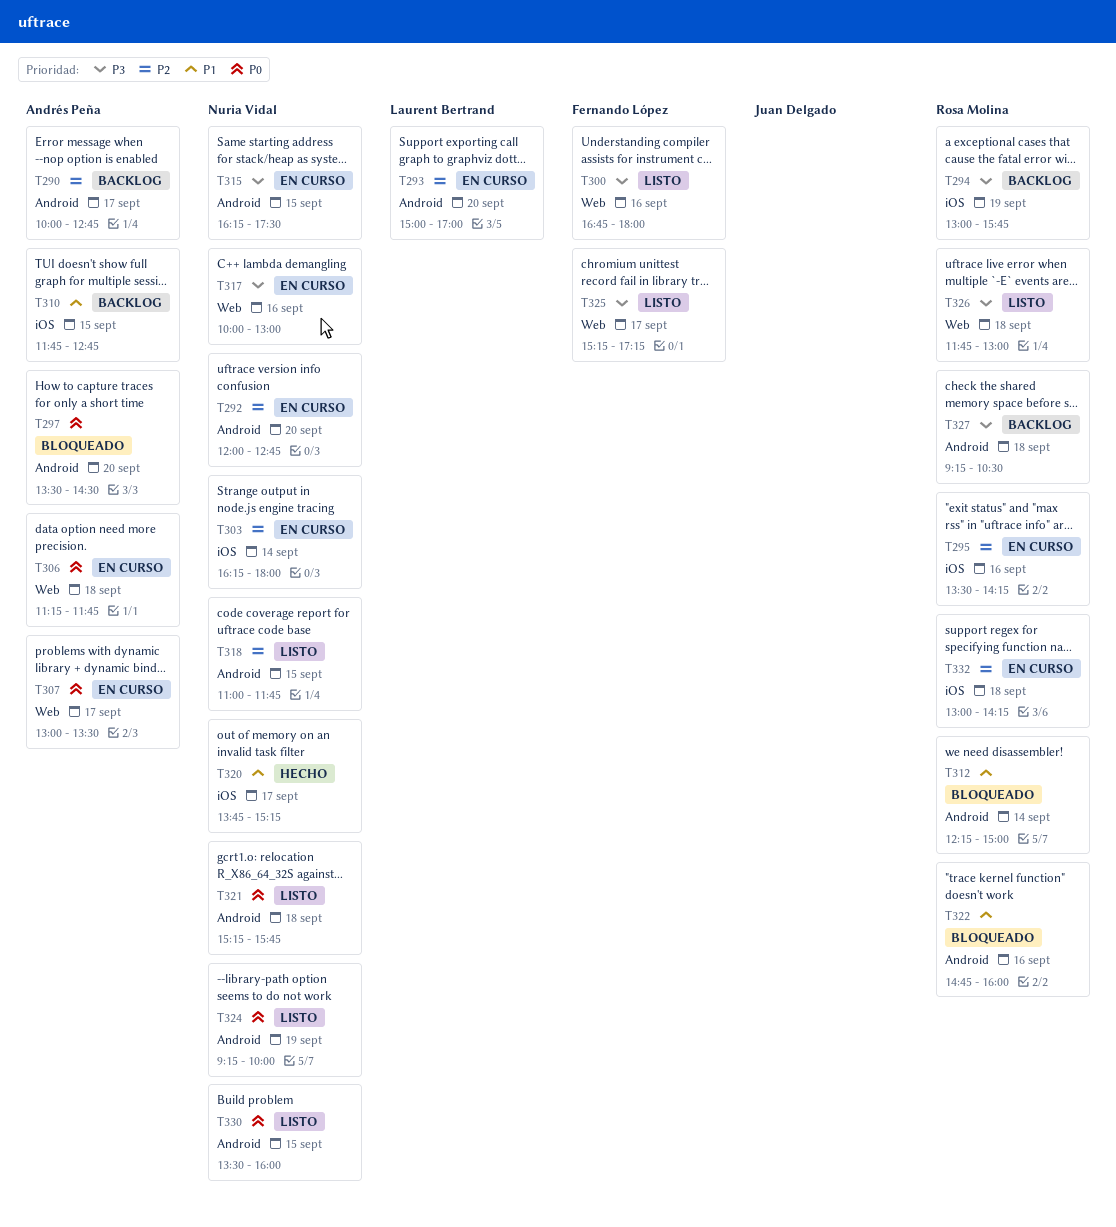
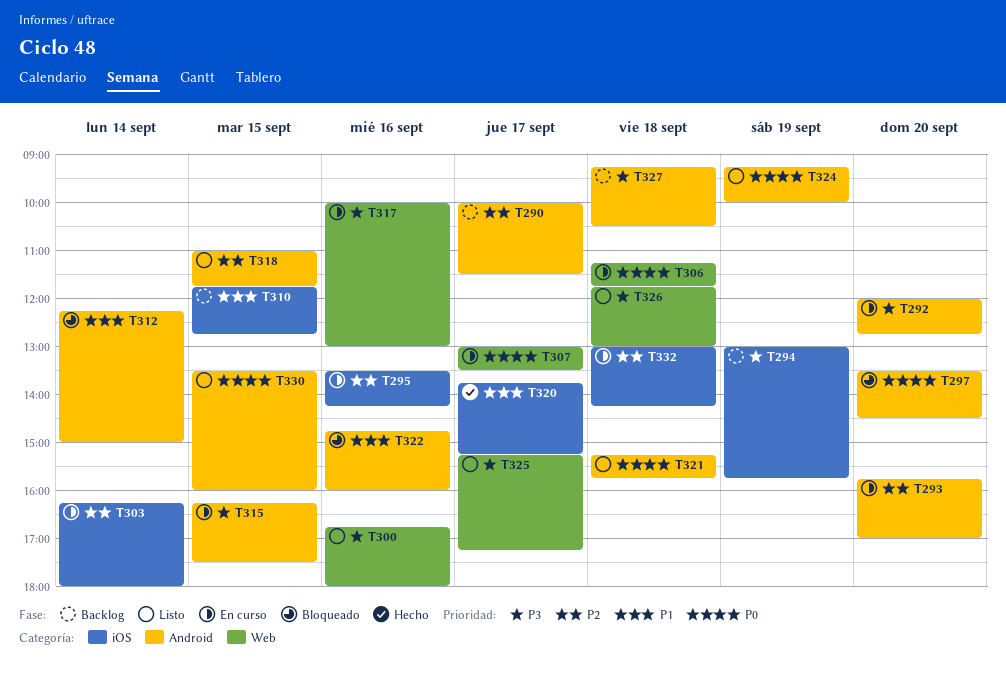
T290, ends: 12:45 -> 11:30
T292, priority: P2 -> P3
T293, begins: 15:00 -> 15:45

